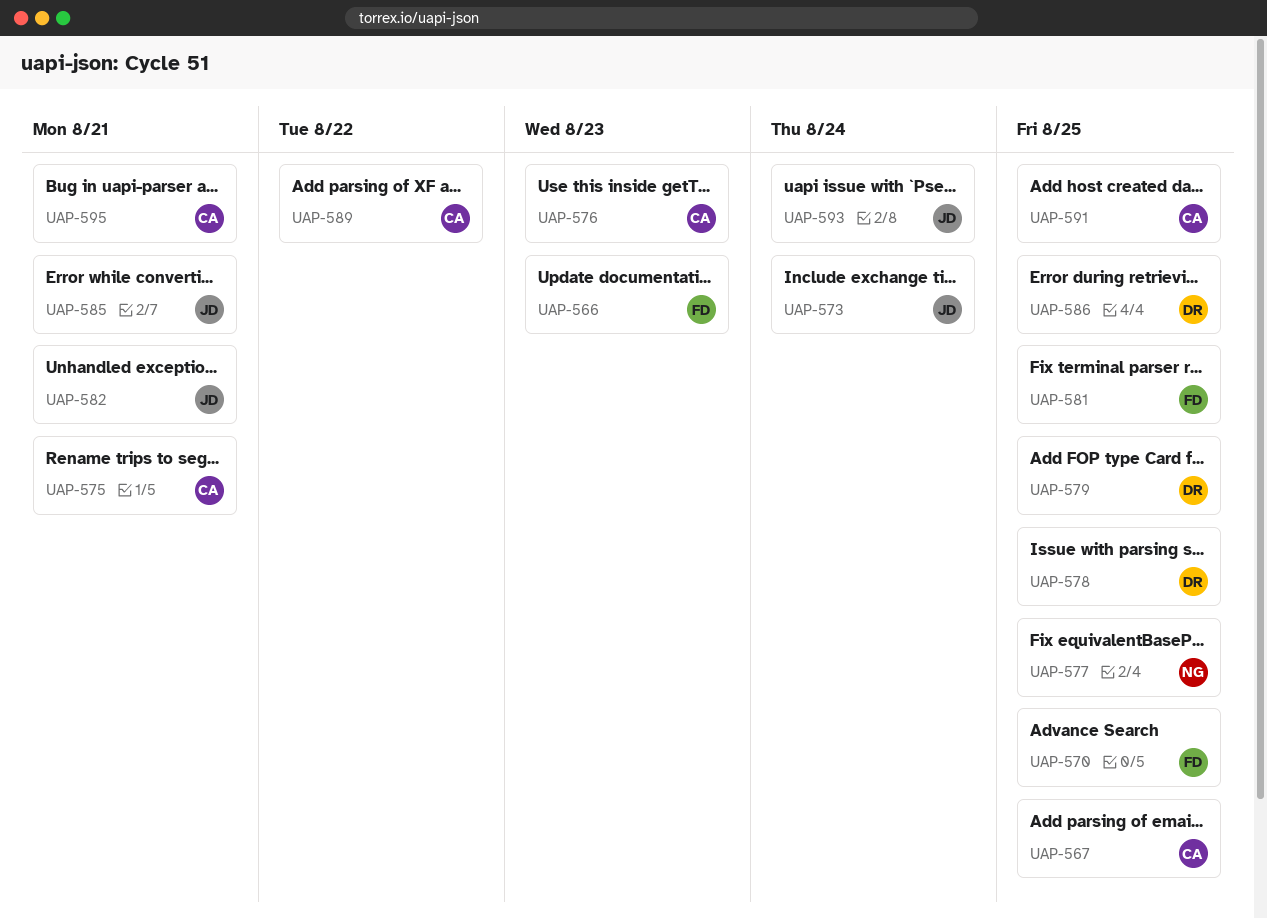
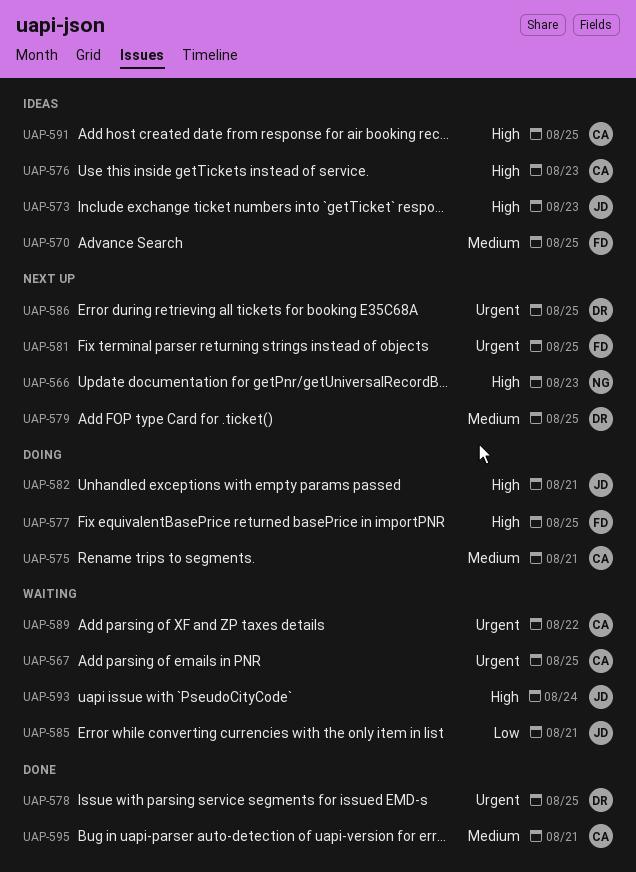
UAP-566, owner: FD -> NG
UAP-573, due: Aug 24 -> Aug 23
UAP-577, owner: NG -> FD

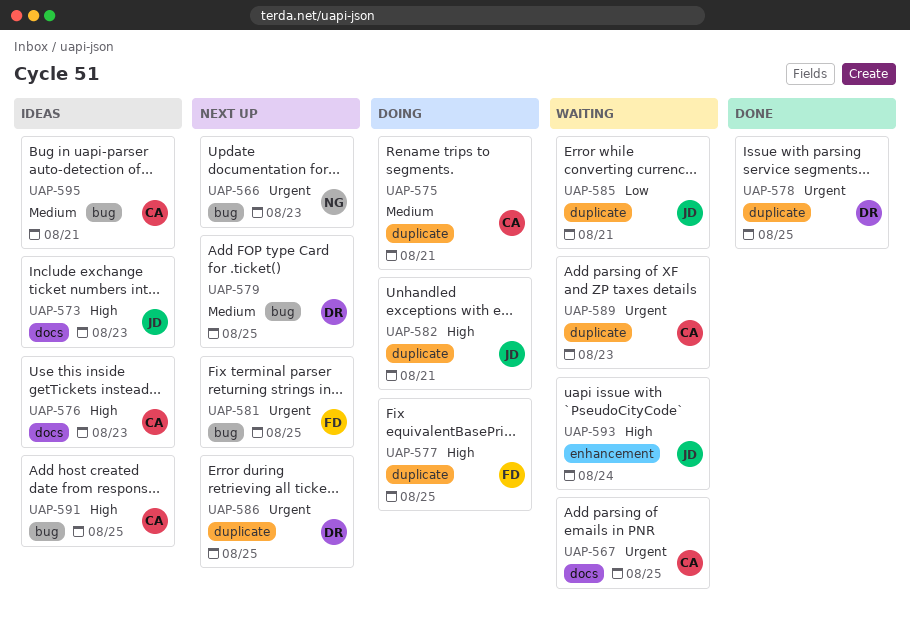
UAP-566, priority: High -> Urgent
UAP-570: present -> none
UAP-589, due: Aug 22 -> Aug 23
UAP-595, status: Done -> Ideas

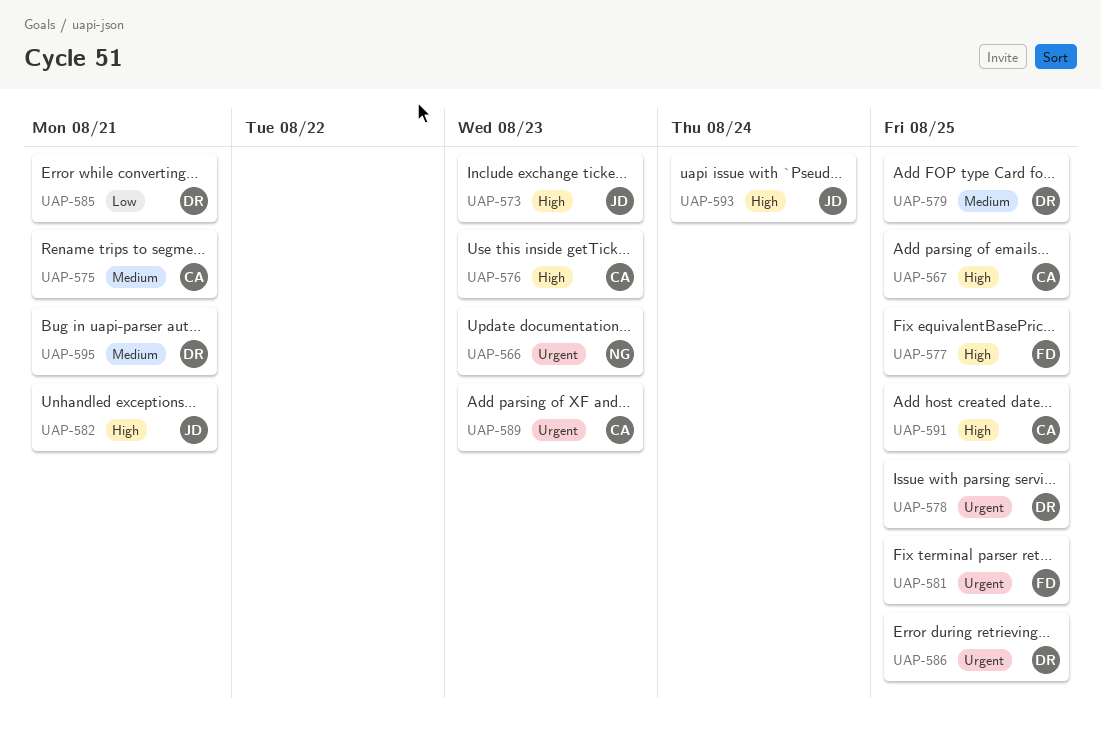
UAP-567, priority: Urgent -> High
UAP-585, owner: JD -> DR
UAP-595, owner: CA -> DR

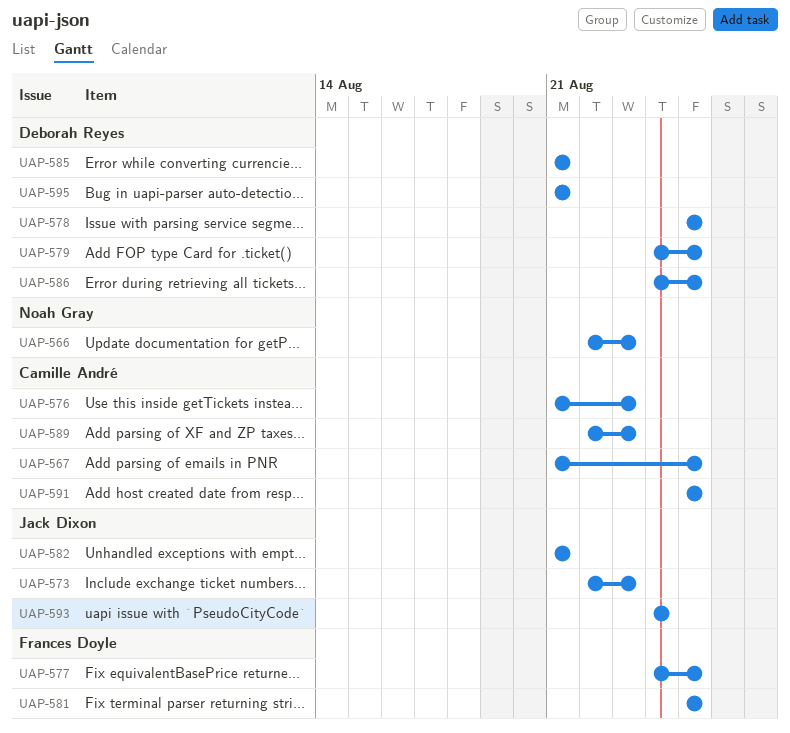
UAP-575: present -> none

